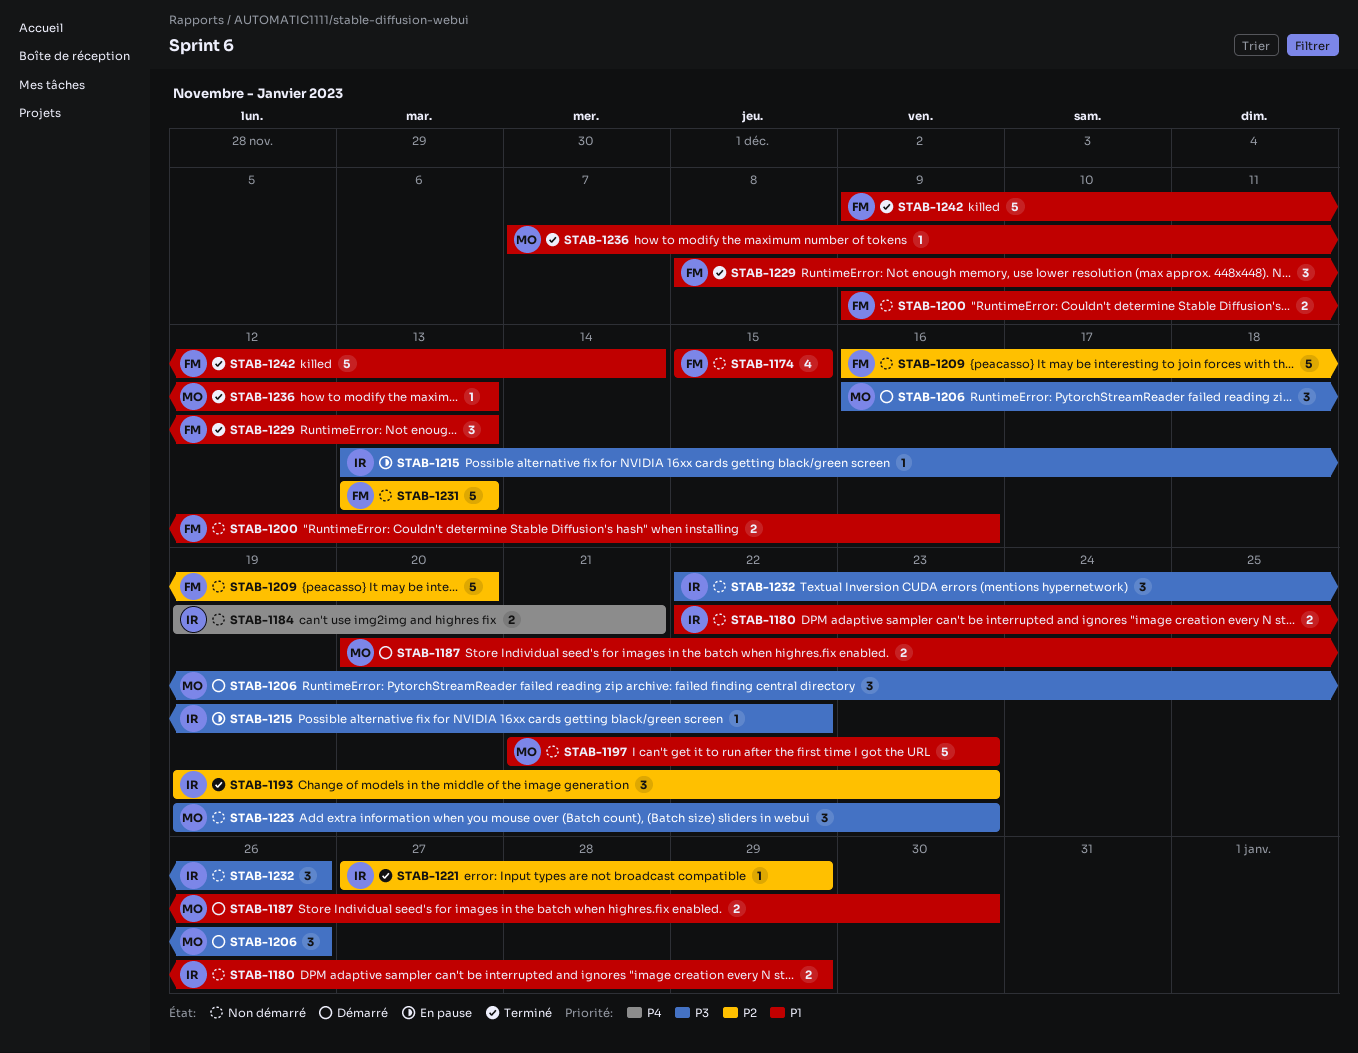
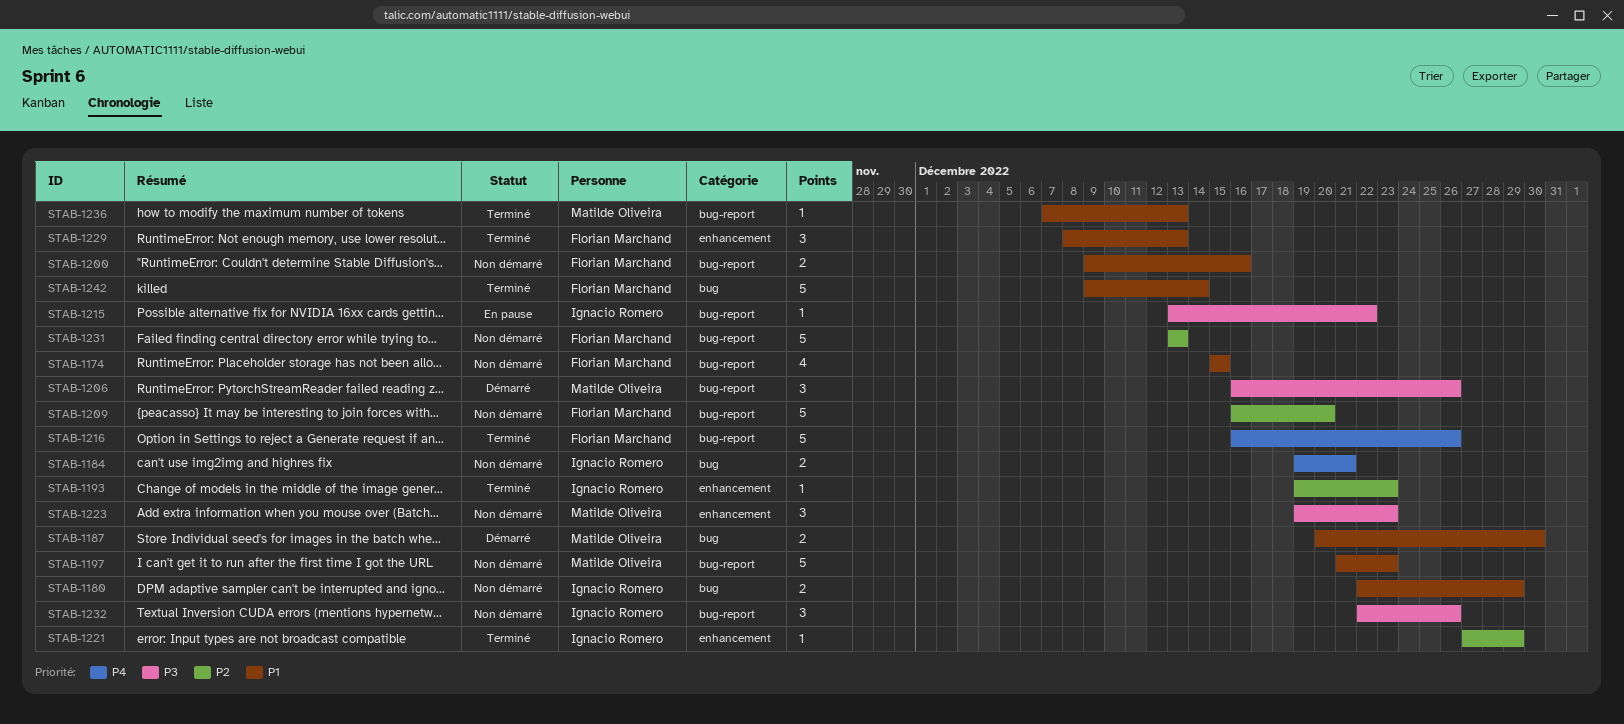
STAB-1193, estimate: 3 -> 1
STAB-1216: none -> present

